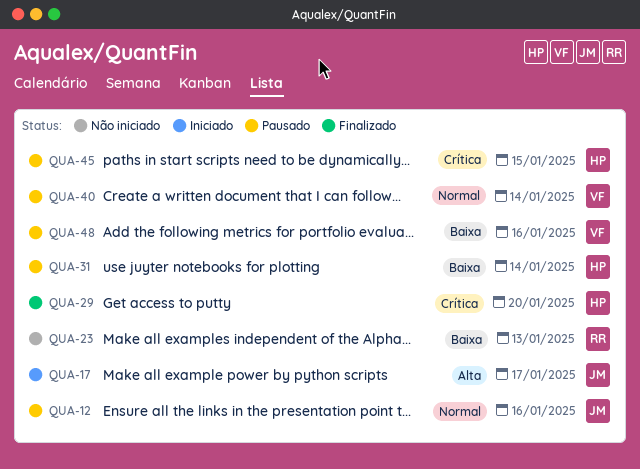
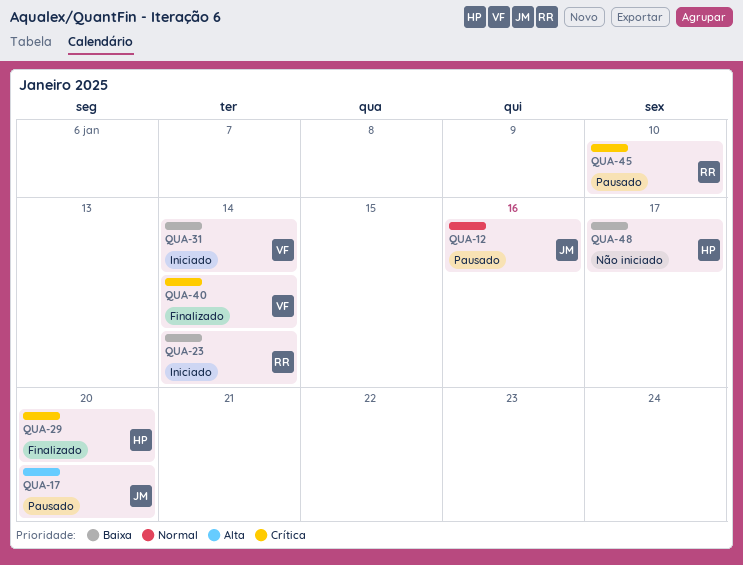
QUA-17, status: Iniciado -> Pausado
QUA-17, due: Jan 17 -> Jan 20
QUA-23, status: Não iniciado -> Iniciado
QUA-23, due: Jan 13 -> Jan 14
QUA-31, status: Pausado -> Iniciado
QUA-31, owner: HP -> VF
QUA-40, status: Pausado -> Finalizado
QUA-40, priority: Normal -> Crítica
QUA-45, owner: HP -> RR
QUA-45, due: Jan 15 -> Jan 10
QUA-48, status: Pausado -> Não iniciado
QUA-48, owner: VF -> HP
QUA-48, due: Jan 16 -> Jan 17

